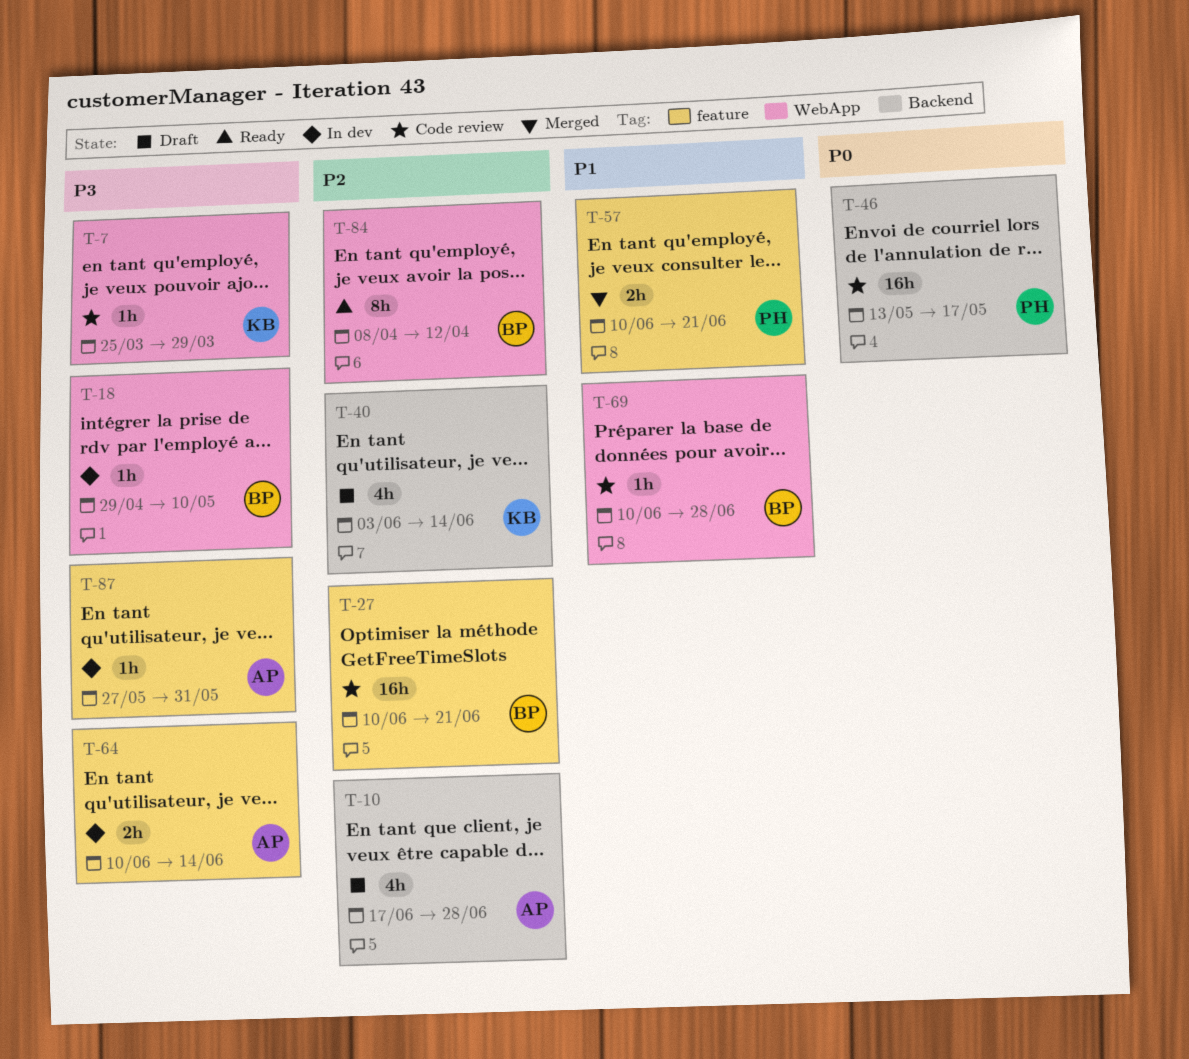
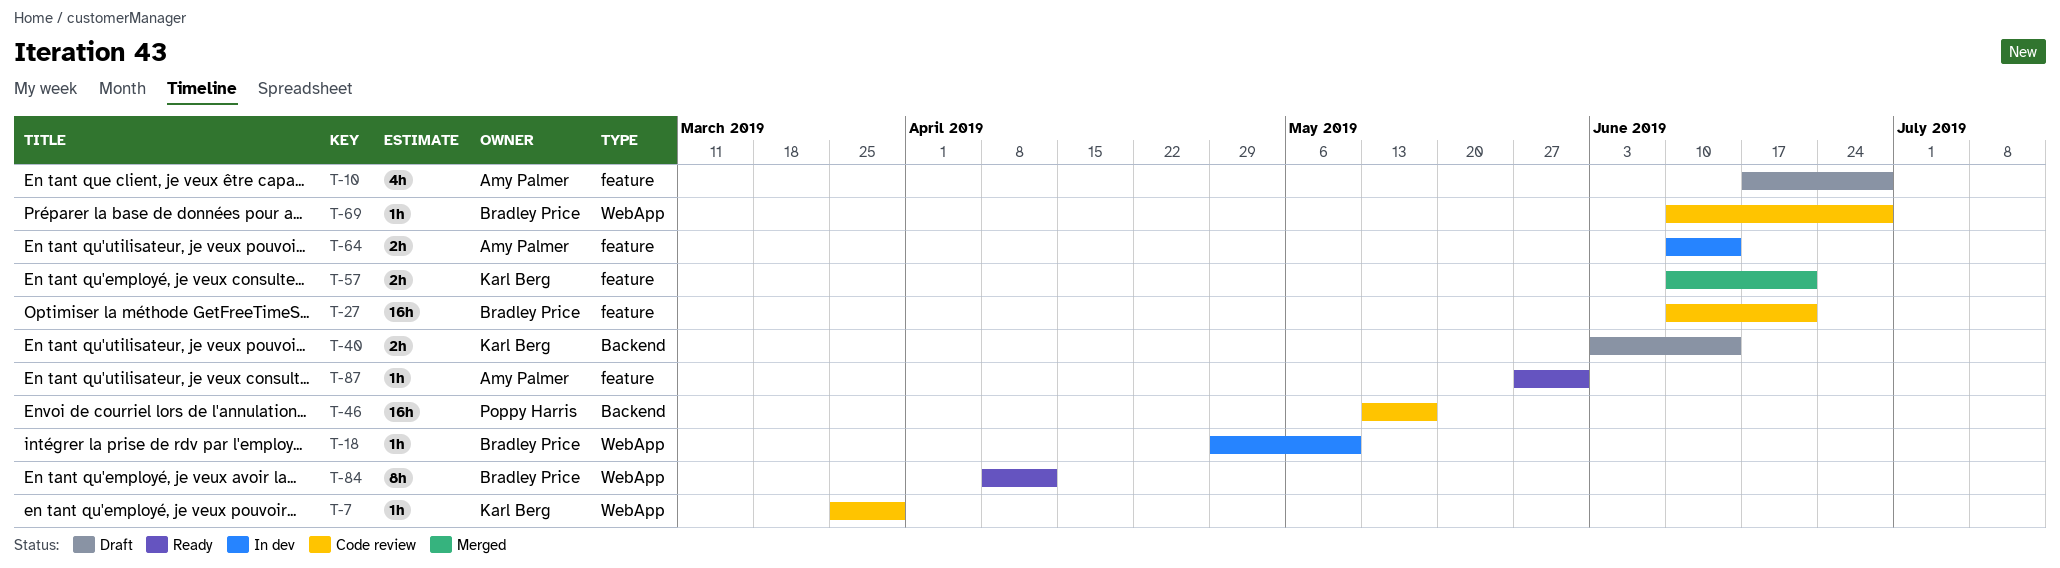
T-10, label: Backend -> feature
T-40, estimate: 4h -> 2h
T-57, owner: Poppy Harris -> Karl Berg
T-87, status: In dev -> Ready

